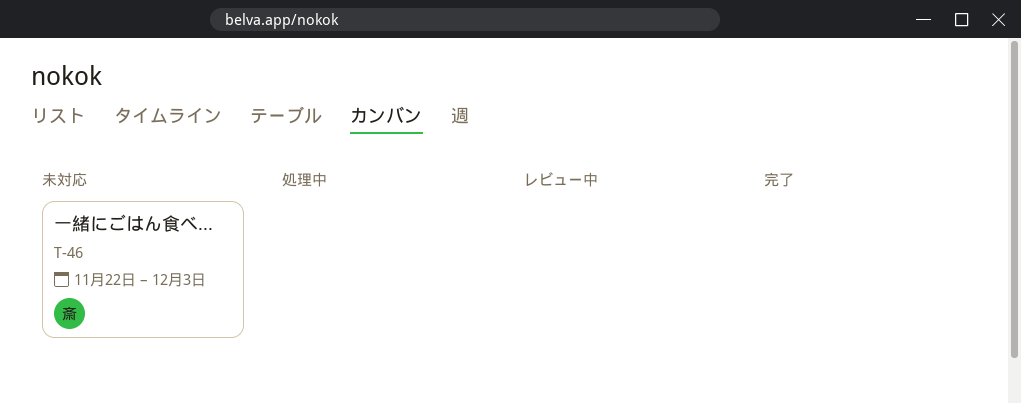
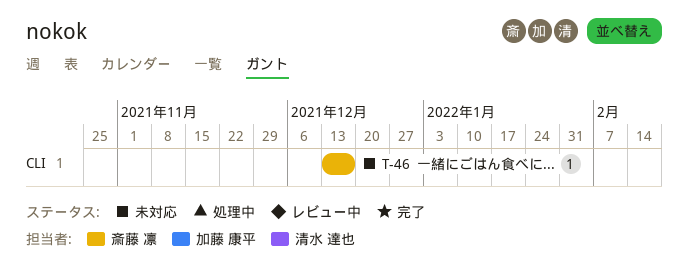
T-46, start: Nov 22 -> Dec 13
T-46, due: Dec 3 -> Dec 17

